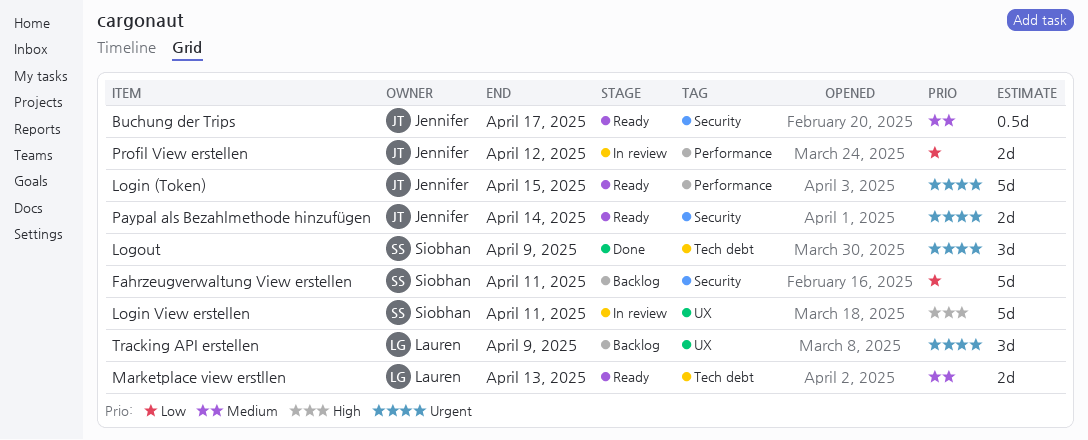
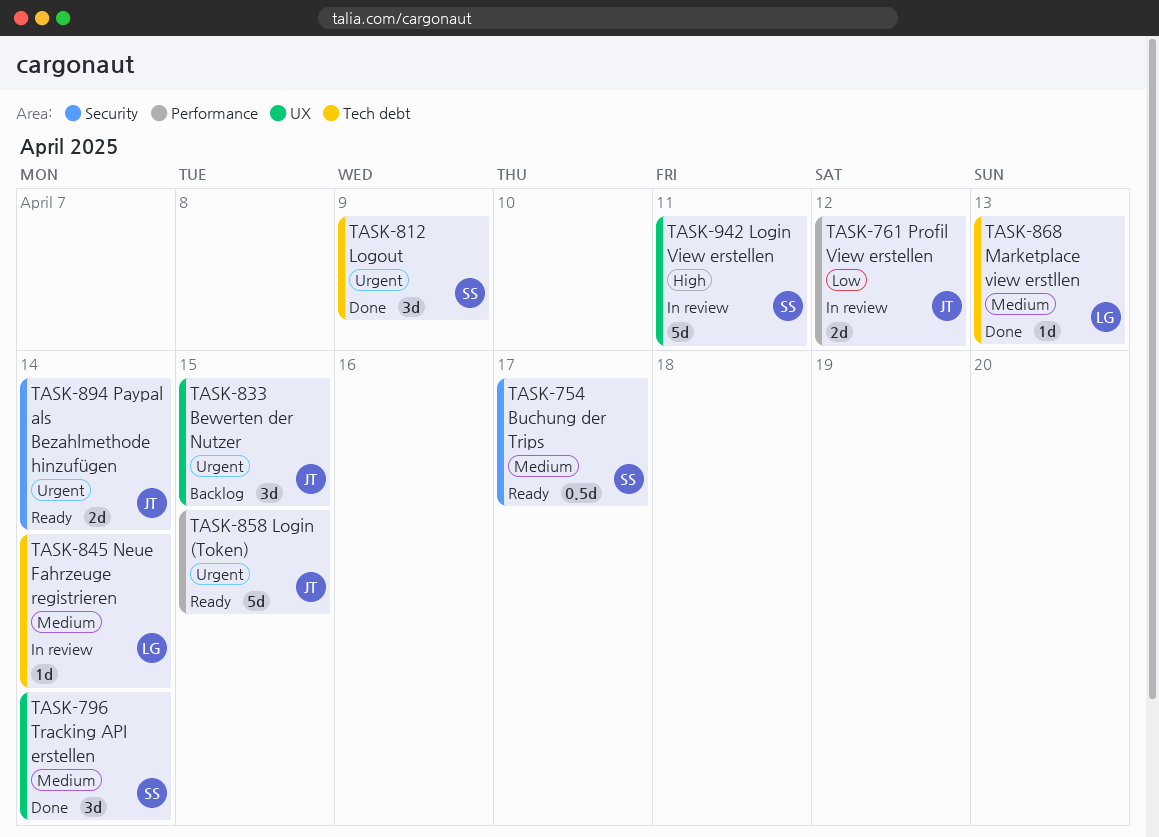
Bewerten der Nutzer: none -> present
Buchung der Trips, owner: Jennifer -> Siobhan
Fahrzeugverwaltung View erstellen: present -> none
Marketplace view erstllen, status: Ready -> Done
Marketplace view erstllen, estimate: 2d -> 1d
Neue Fahrzeuge registrieren: none -> present
Tracking API erstellen, status: Backlog -> Done
Tracking API erstellen, owner: Lauren -> Siobhan
Tracking API erstellen, priority: Urgent -> Medium
Tracking API erstellen, due: Apr 9 -> Apr 14

